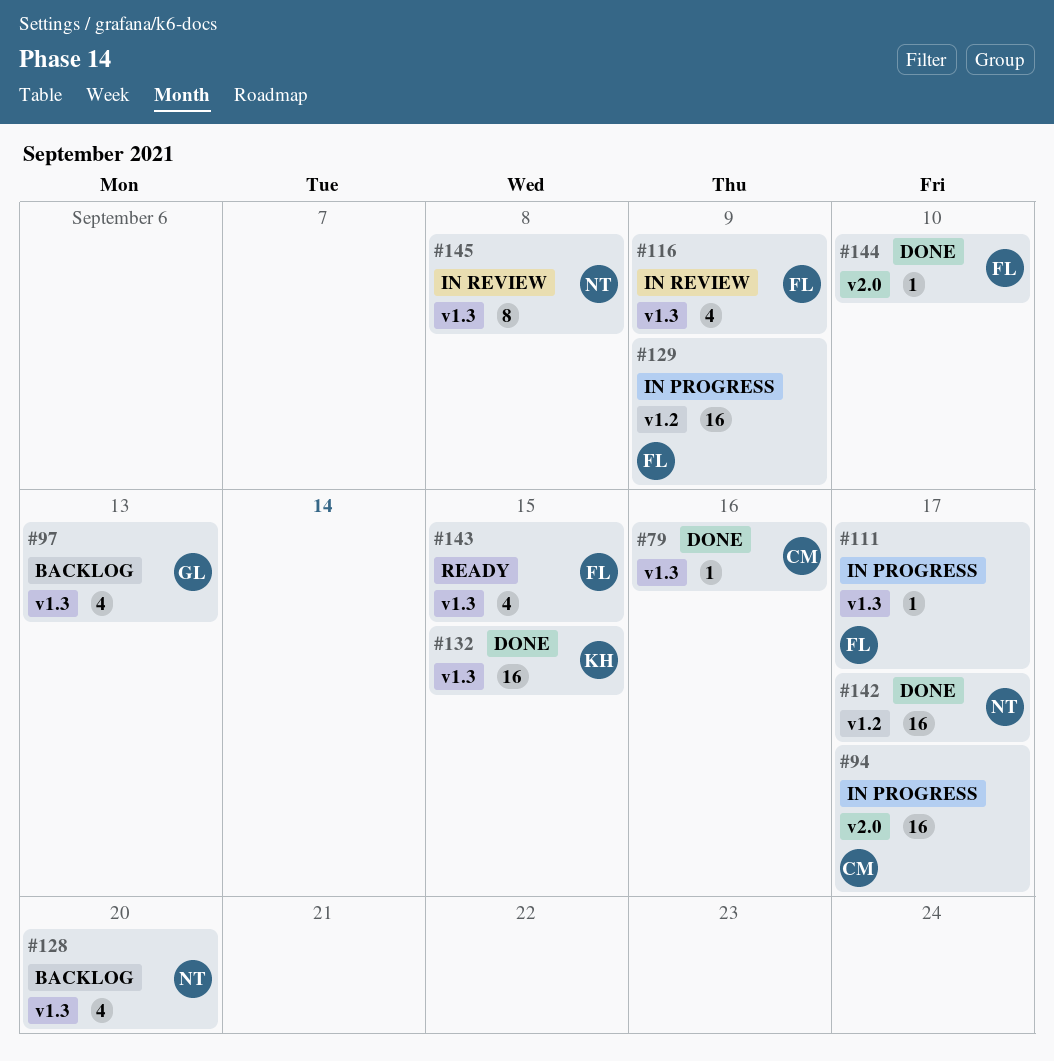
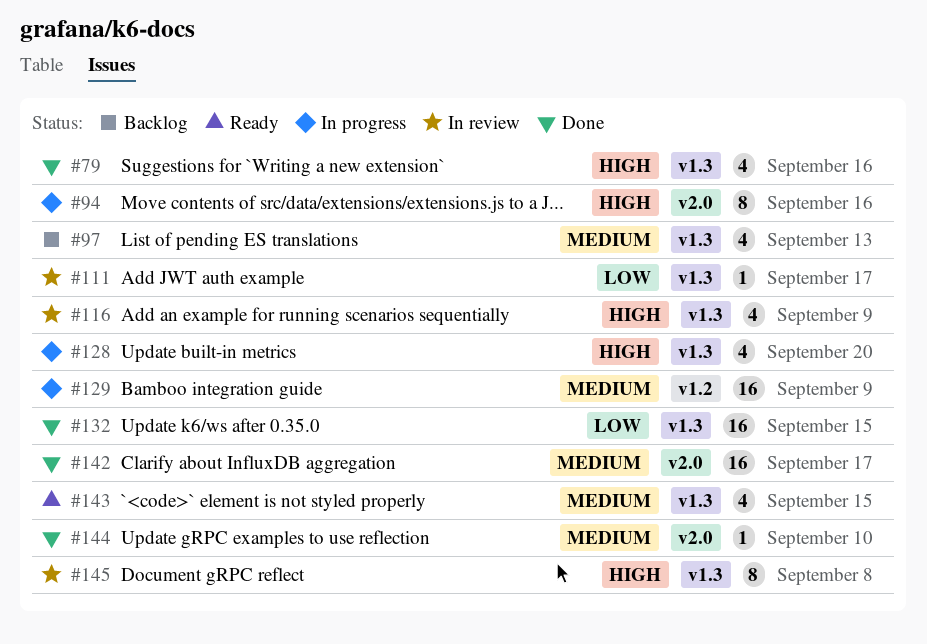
#79, estimate: 1 -> 4
#94, estimate: 16 -> 8
#94, due: Sep 17 -> Sep 16
#111, status: In progress -> In review
#128, status: Backlog -> In progress
#142, label: v1.2 -> v2.0

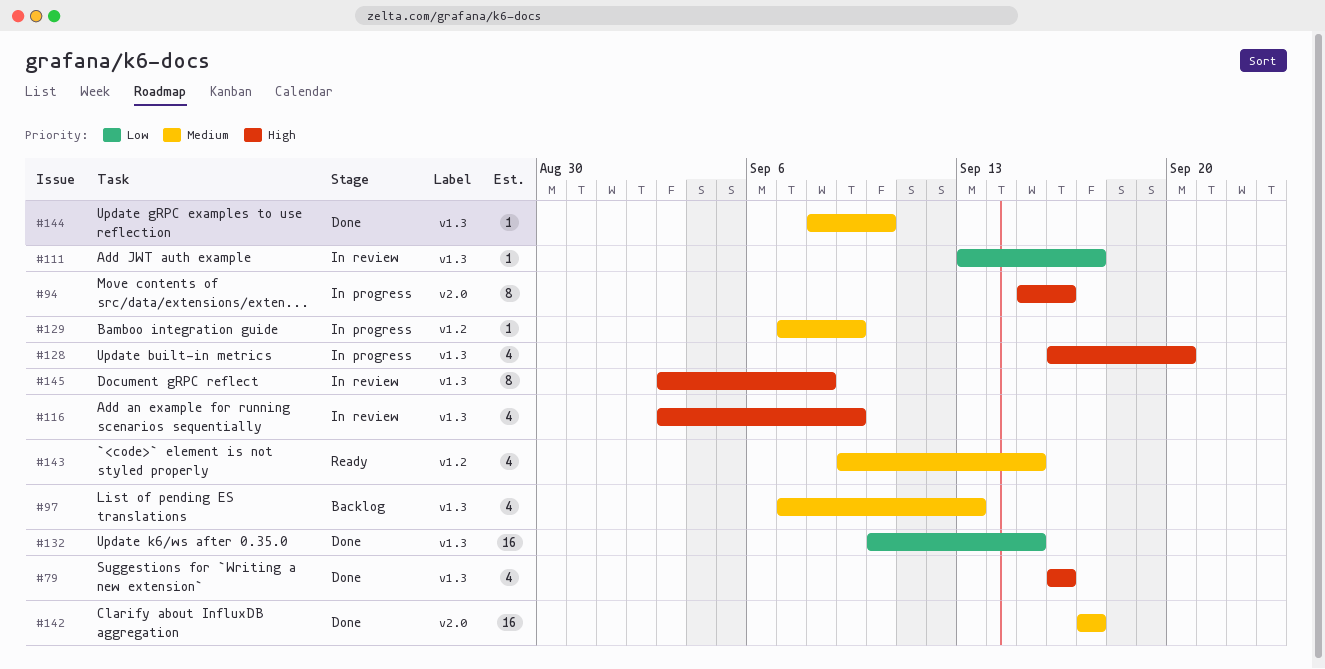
#129, estimate: 16 -> 1
#143, label: v1.3 -> v1.2
#144, label: v2.0 -> v1.3

